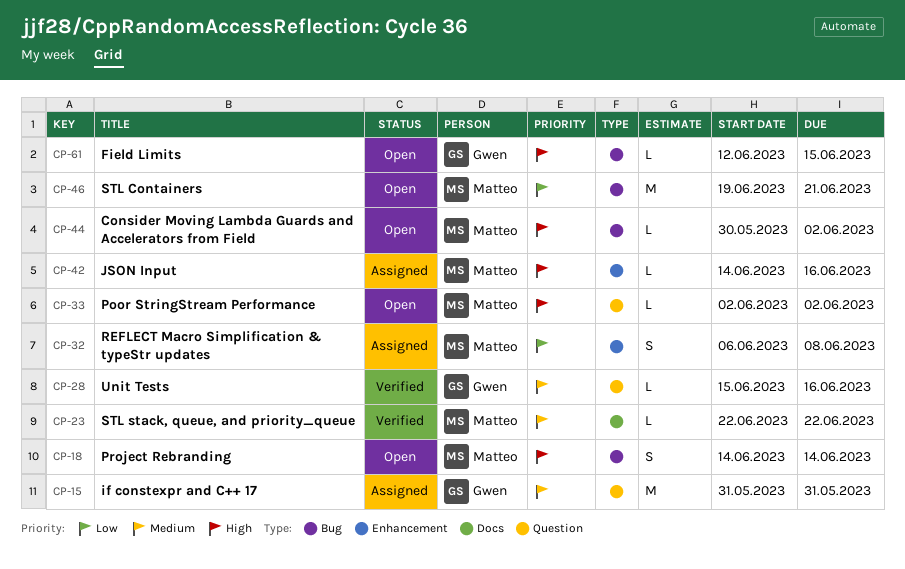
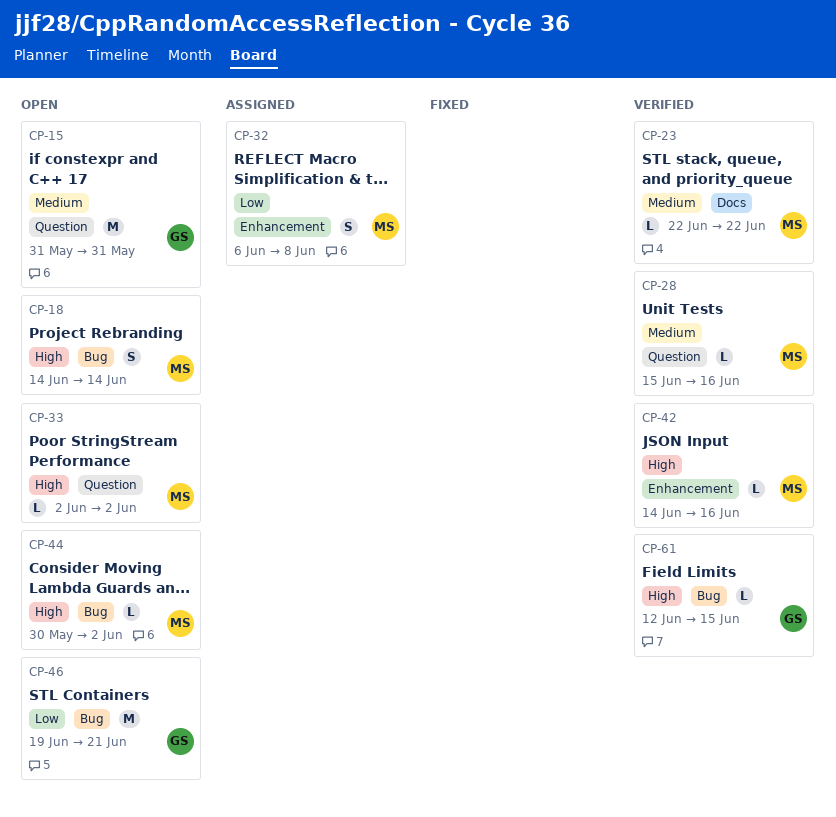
CP-15, status: Assigned -> Open
CP-28, owner: Gwen -> Matteo
CP-42, status: Assigned -> Verified
CP-46, owner: Matteo -> Gwen
CP-61, status: Open -> Verified

